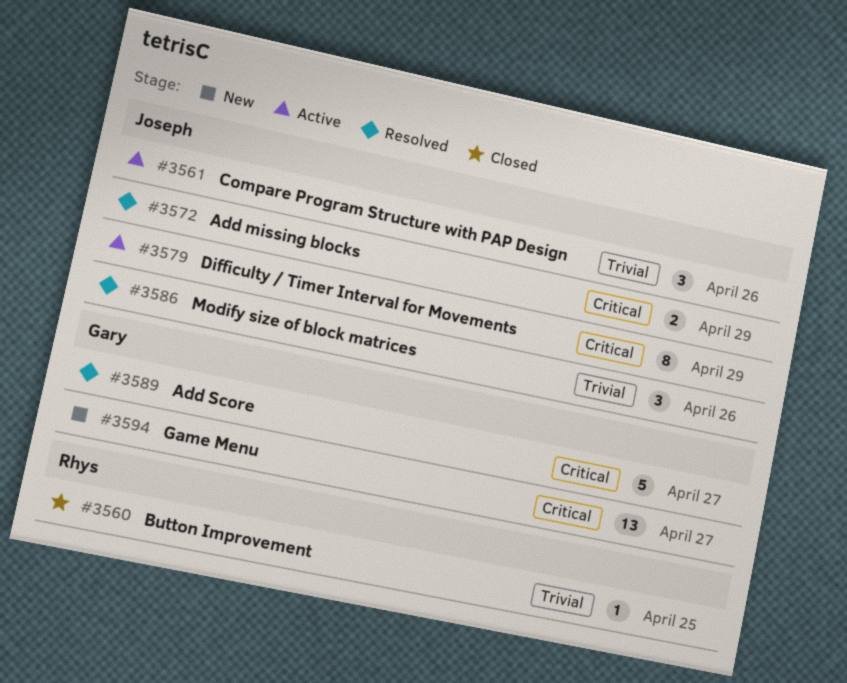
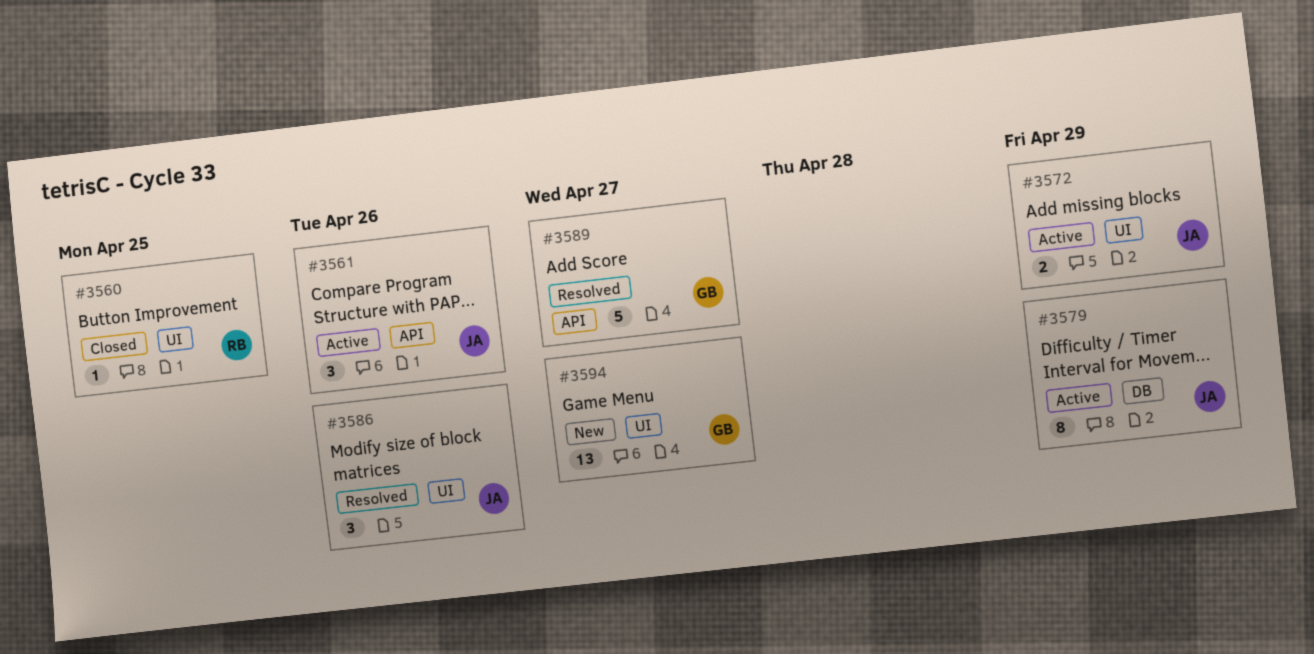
#3572, status: Resolved -> Active

